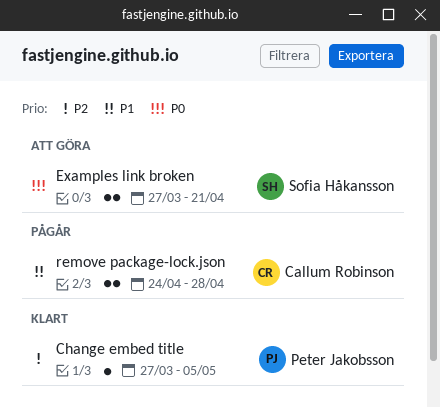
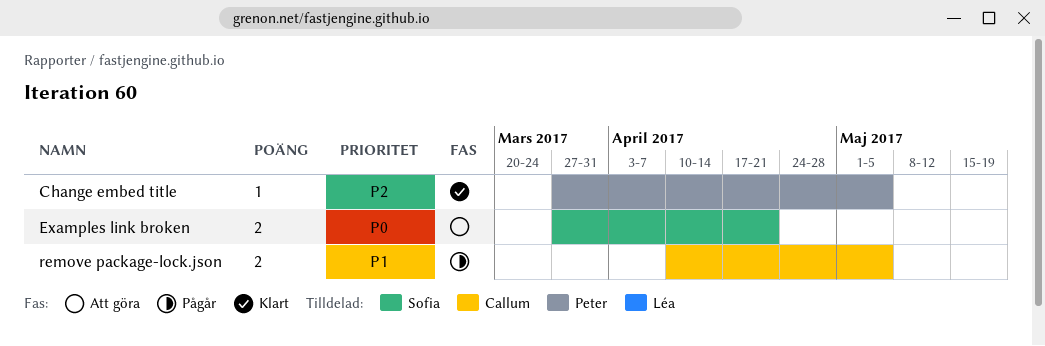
remove package-lock.json, start: Apr 24 -> Apr 10
remove package-lock.json, due: Apr 28 -> May 5

